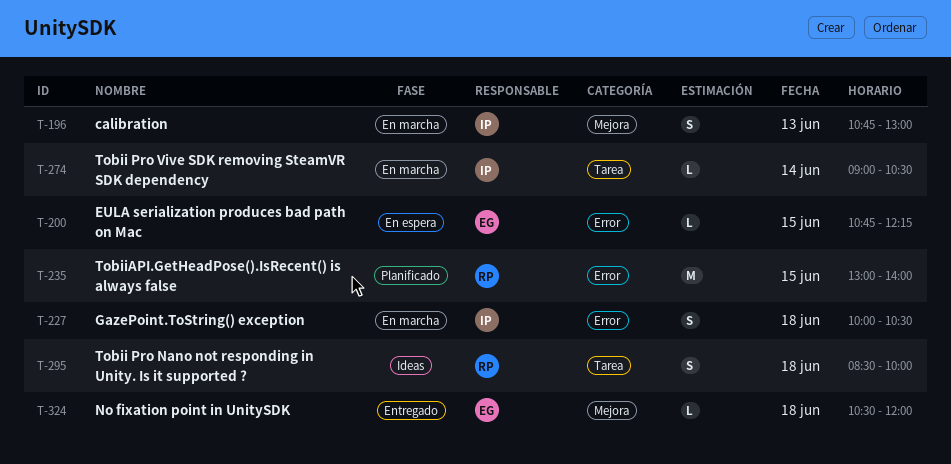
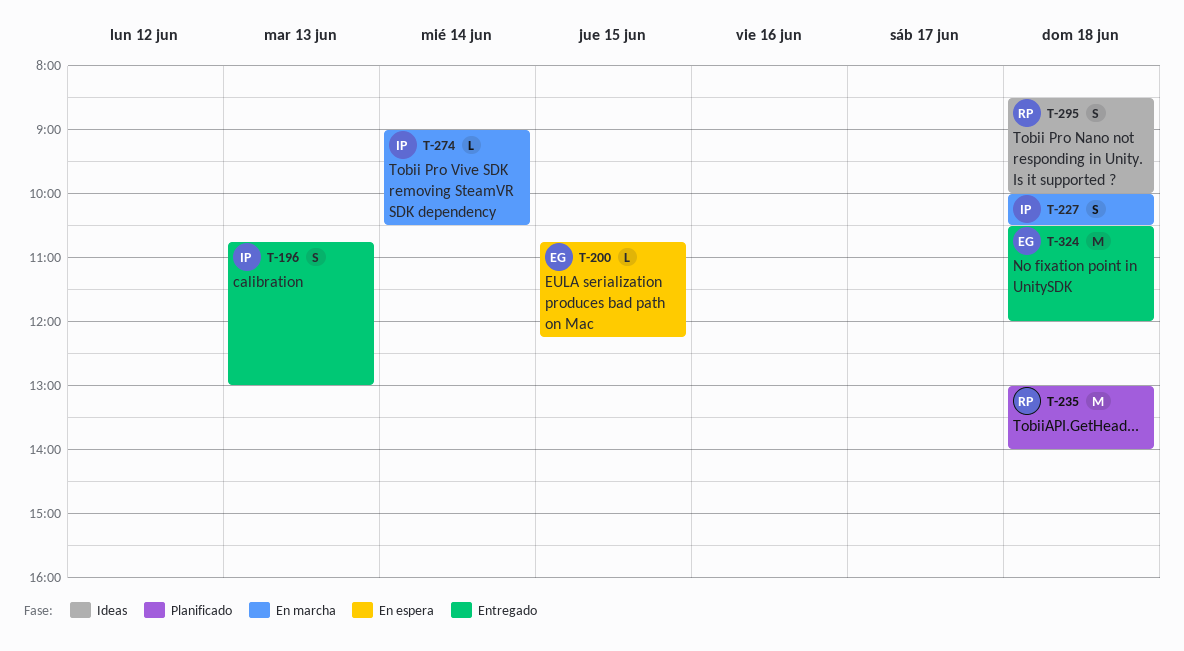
T-196, status: En marcha -> Entregado
T-235, day: Jun 15 -> Jun 18
T-324, estimate: L -> M

